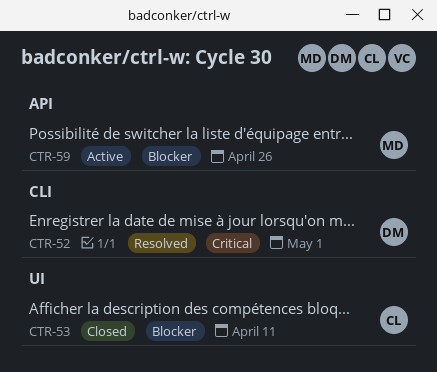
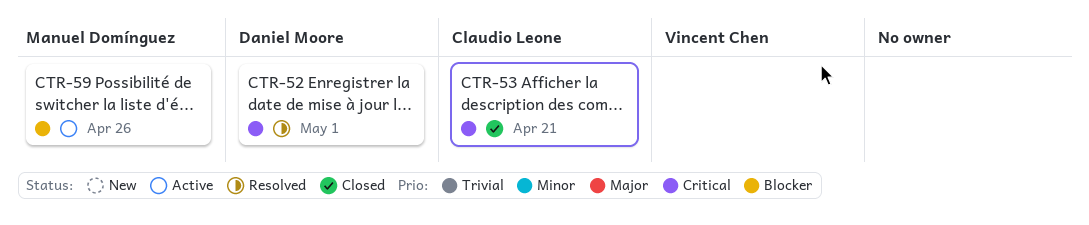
CTR-53, priority: Blocker -> Critical
CTR-53, due: Apr 11 -> Apr 21

